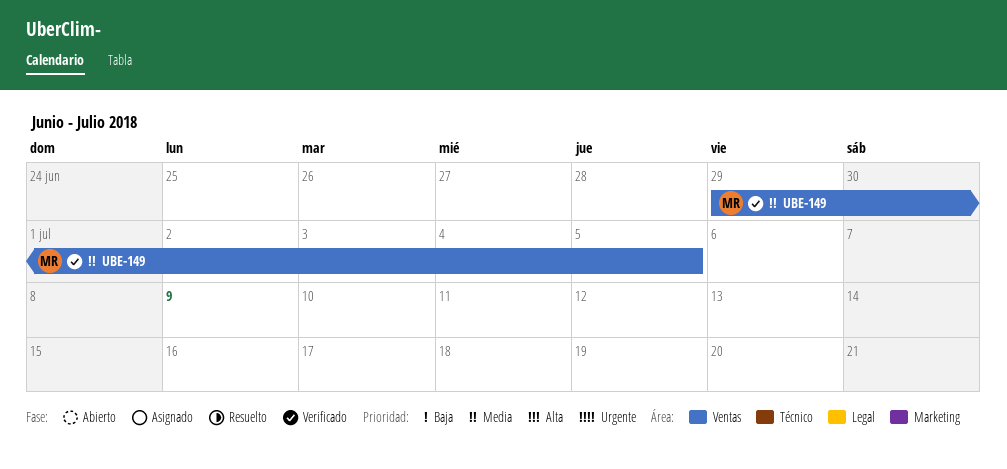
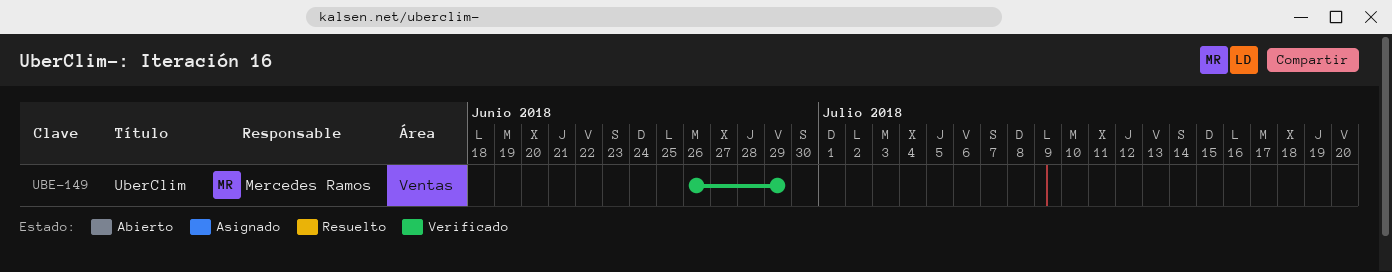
UBE-149, start: Jun 29 -> Jun 26
UBE-149, due: Jul 5 -> Jun 29

